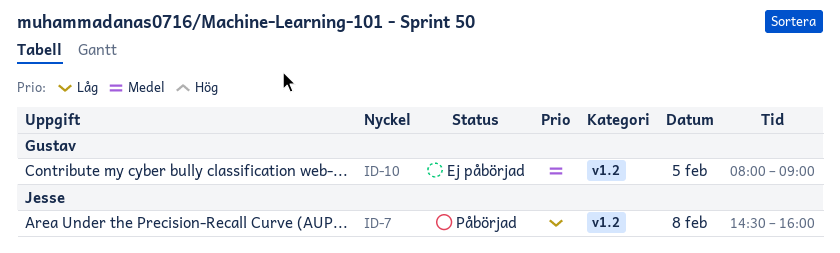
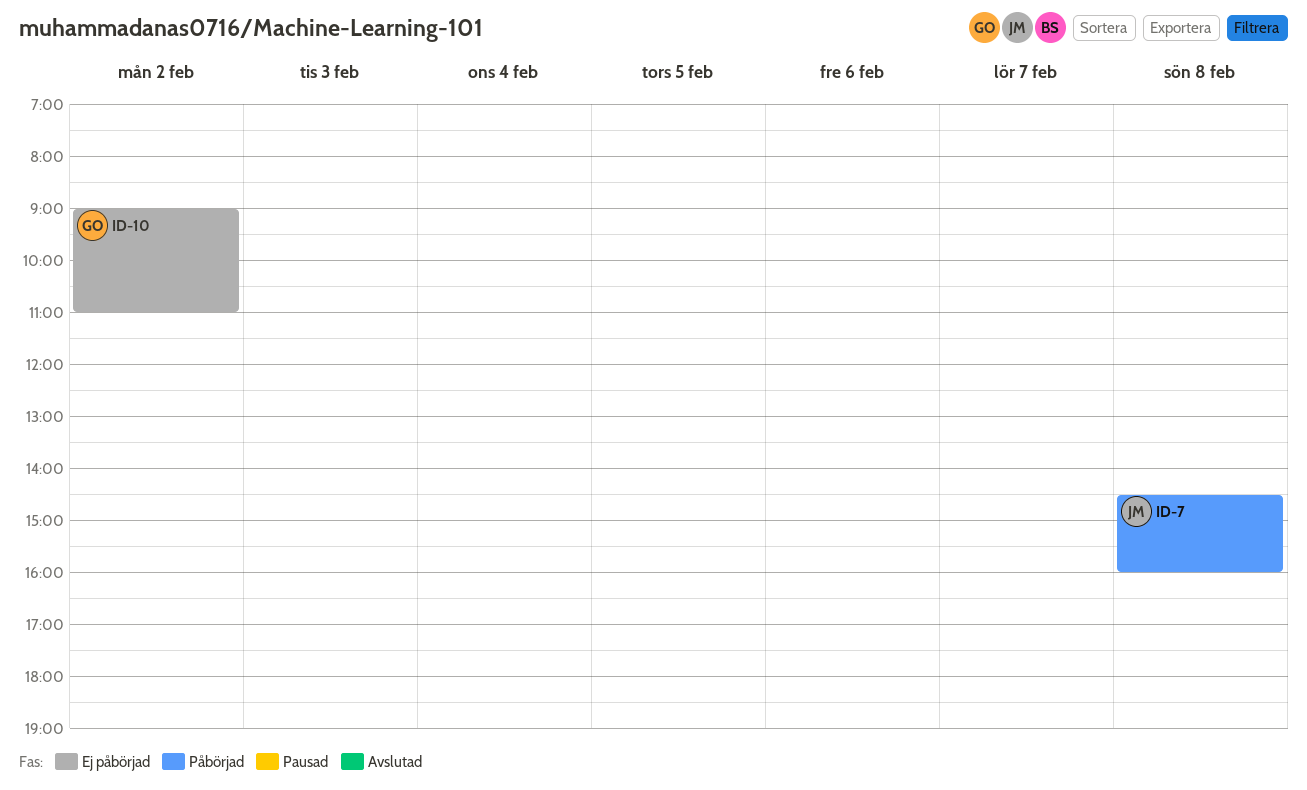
ID-10, day: Feb 5 -> Feb 2
ID-10, begins: 08:00 -> 09:00
ID-10, ends: 09:00 -> 11:00

